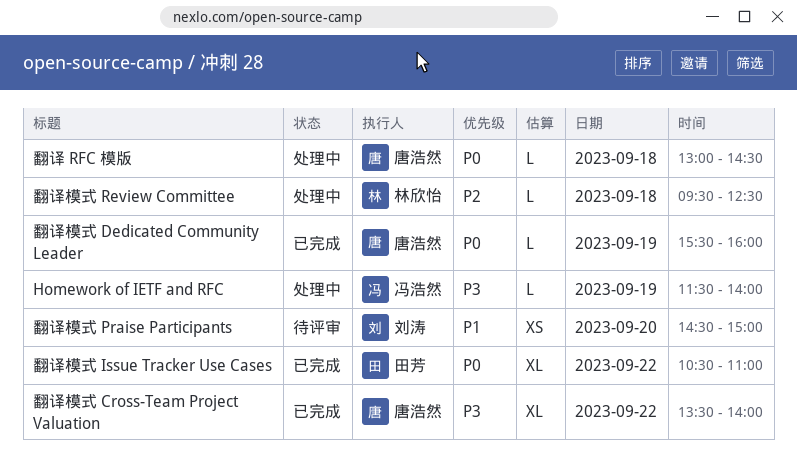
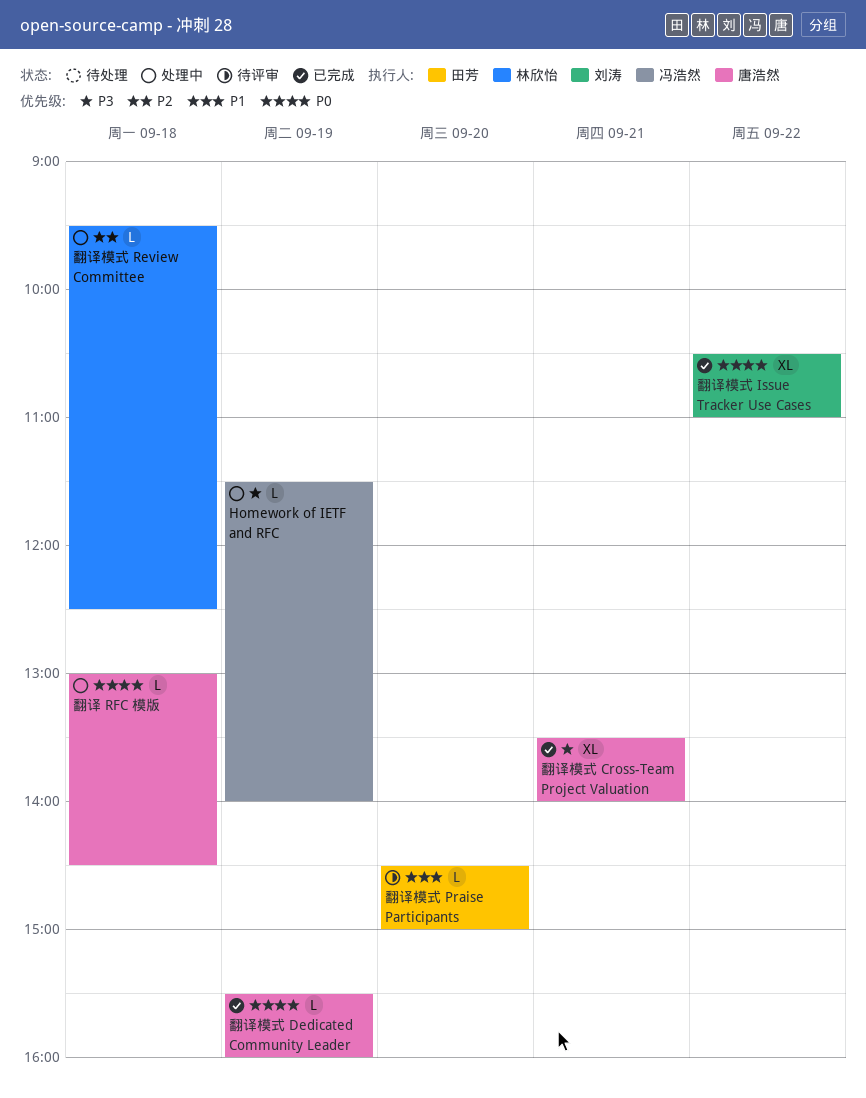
翻译模式 Cross-Team Project Valuation, day: Sep 22 -> Sep 21
翻译模式 Issue Tracker Use Cases, owner: 田芳 -> 刘涛
翻译模式 Praise Participants, owner: 刘涛 -> 田芳
翻译模式 Praise Participants, estimate: XS -> L

